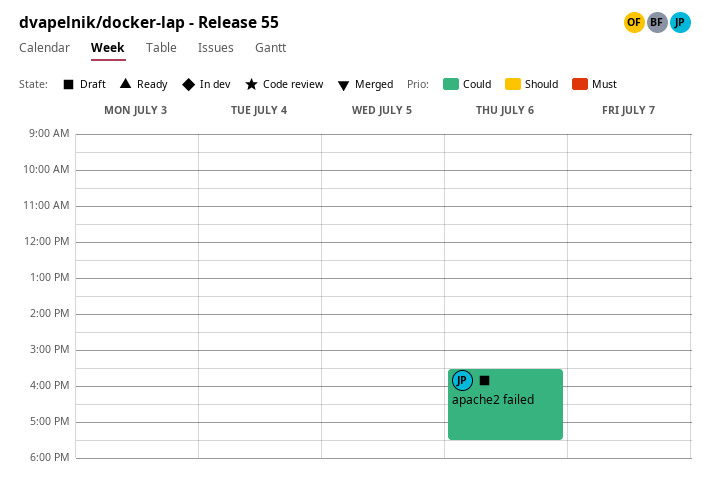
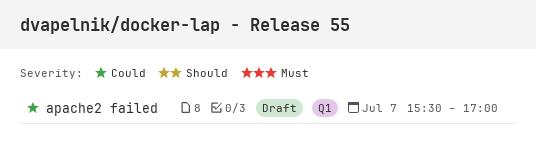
apache2 failed, day: Jul 6 -> Jul 7
apache2 failed, ends: 17:30 -> 17:00

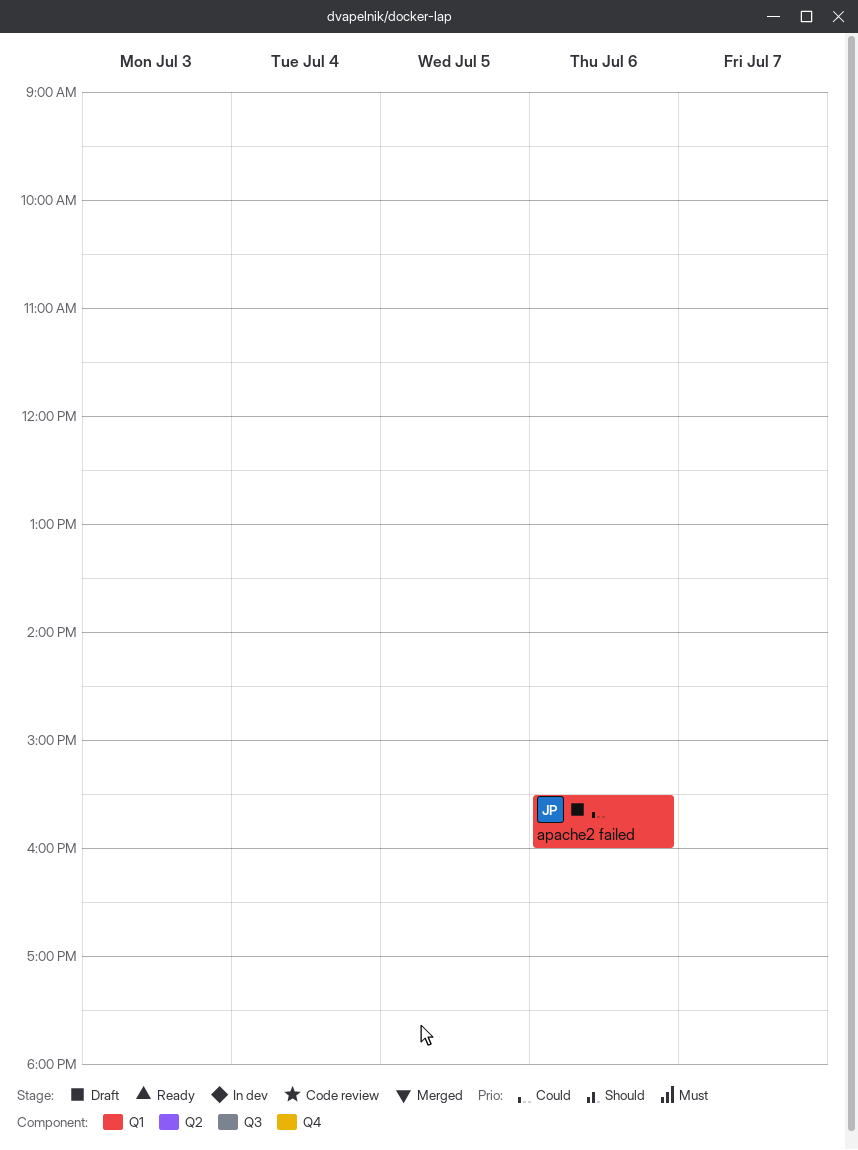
apache2 failed, day: Jul 7 -> Jul 6
apache2 failed, ends: 17:00 -> 16:00

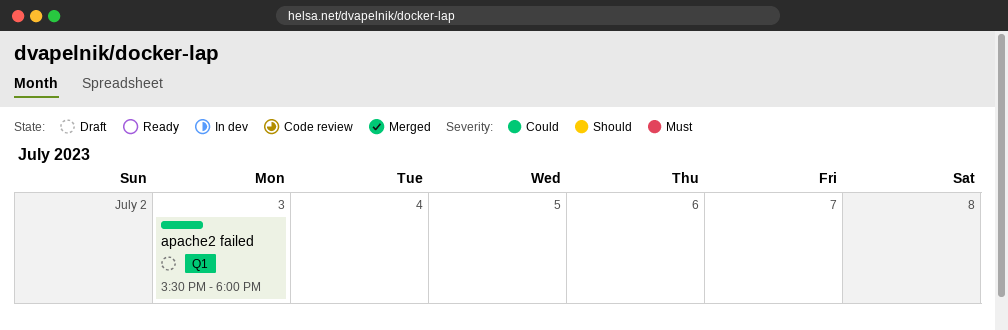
apache2 failed, day: Jul 6 -> Jul 3
apache2 failed, ends: 16:00 -> 18:00

